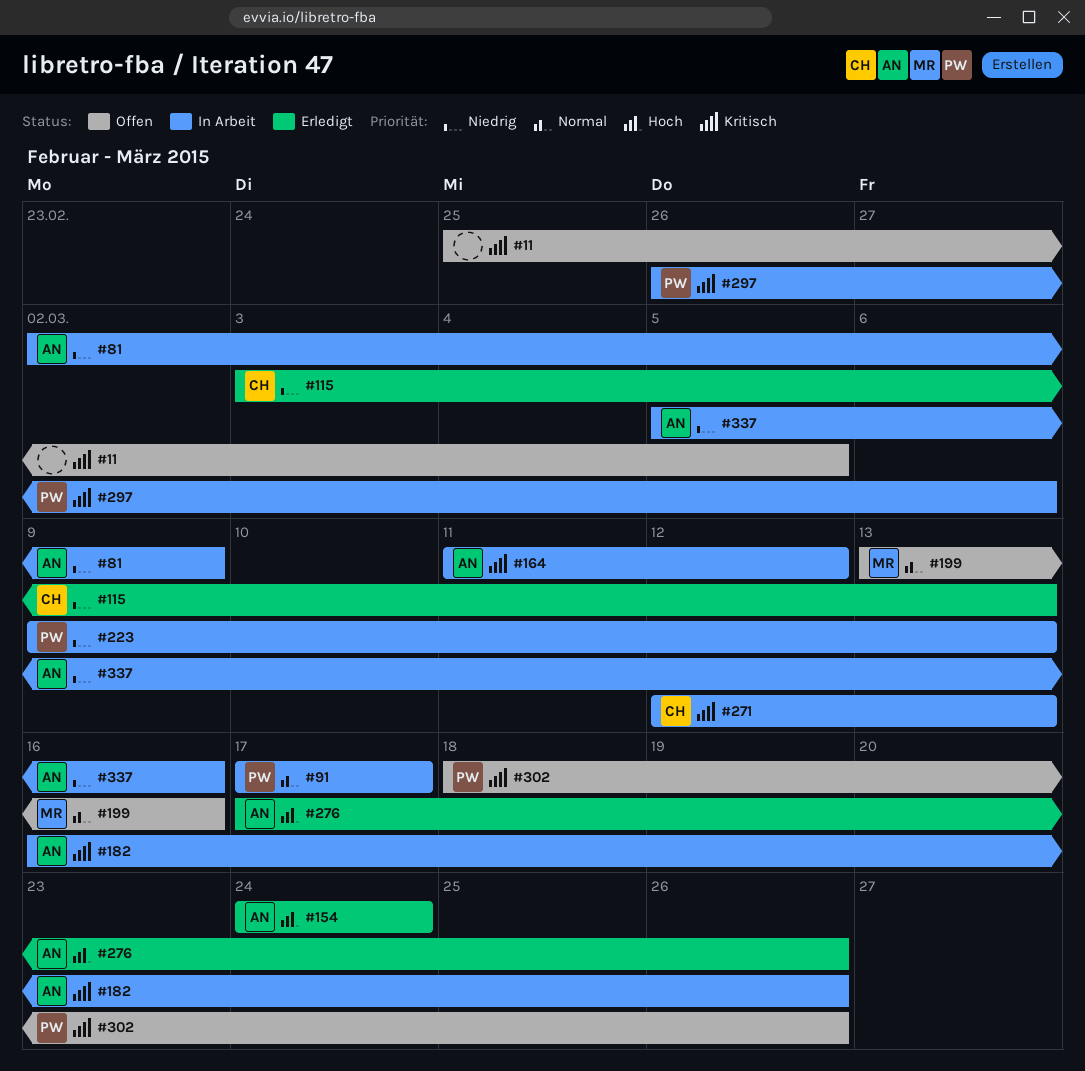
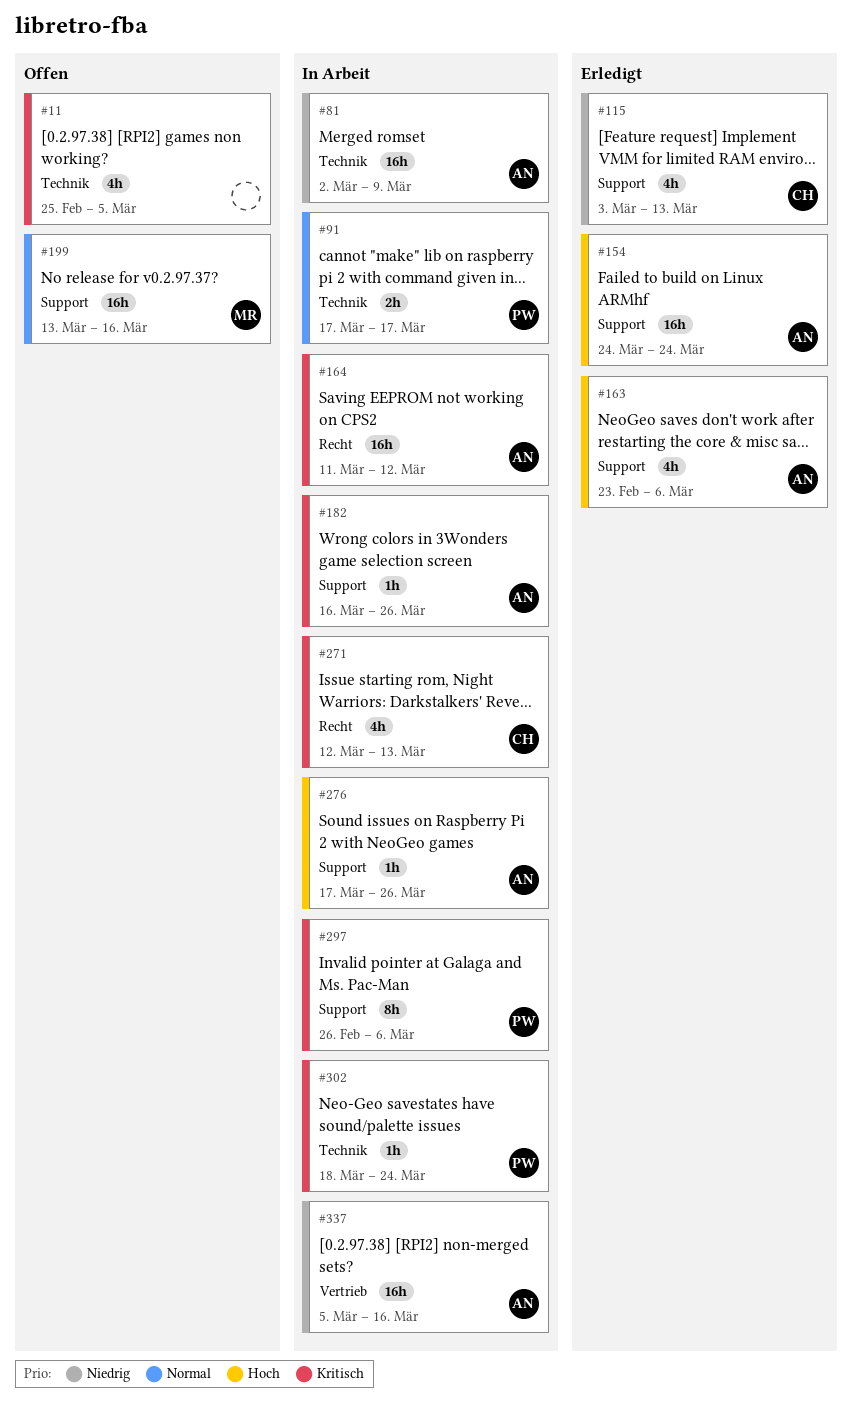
#163: none -> present
#223: present -> none
#276, status: Erledigt -> In Arbeit
#302, status: Offen -> In Arbeit
#302, due: Mar 26 -> Mar 24

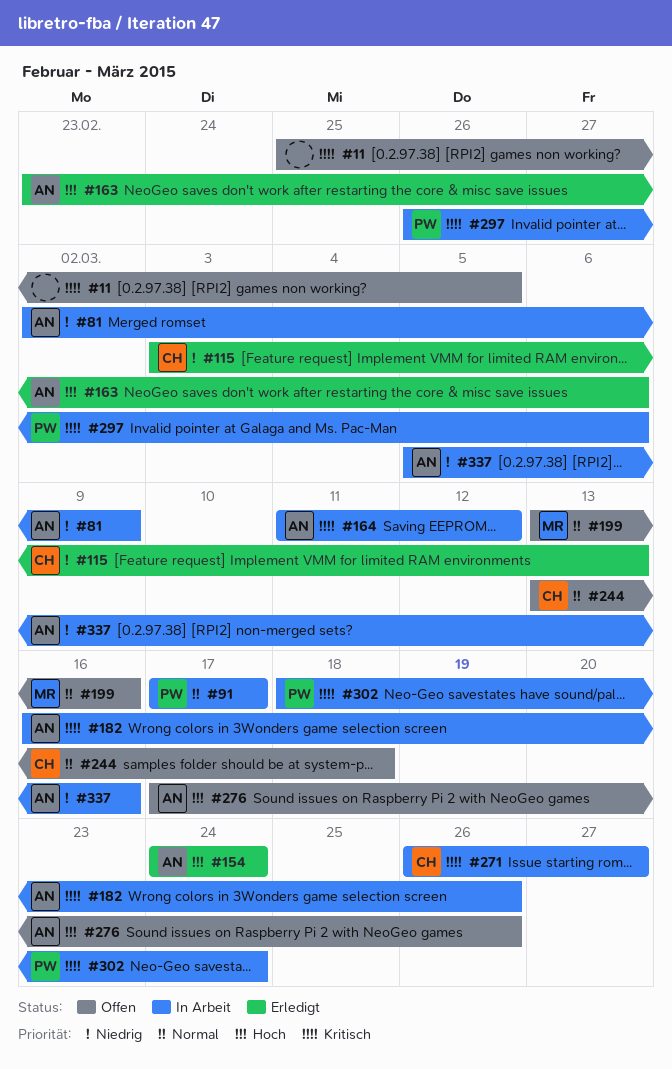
#244: none -> present
#271, start: Mar 12 -> Mar 26
#271, due: Mar 13 -> Mar 27
#276, status: In Arbeit -> Offen

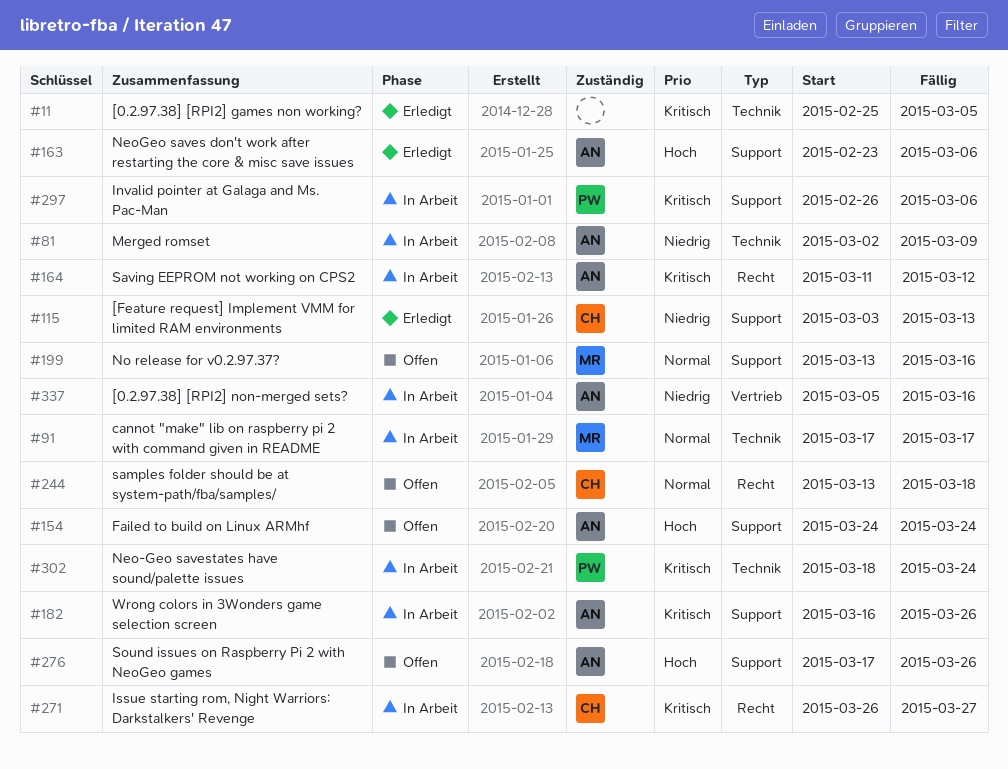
#11, status: Offen -> Erledigt
#91, owner: PW -> MR
#154, status: Erledigt -> Offen

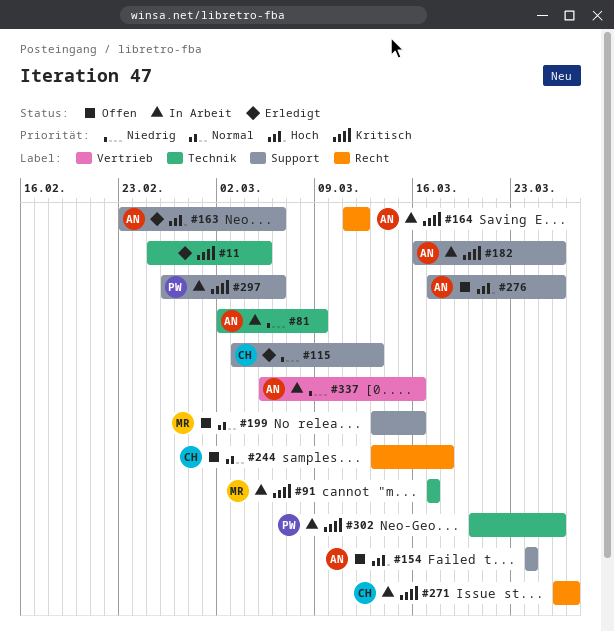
#91, priority: Normal -> Kritisch
#302, start: Mar 18 -> Mar 20
#302, due: Mar 24 -> Mar 26

